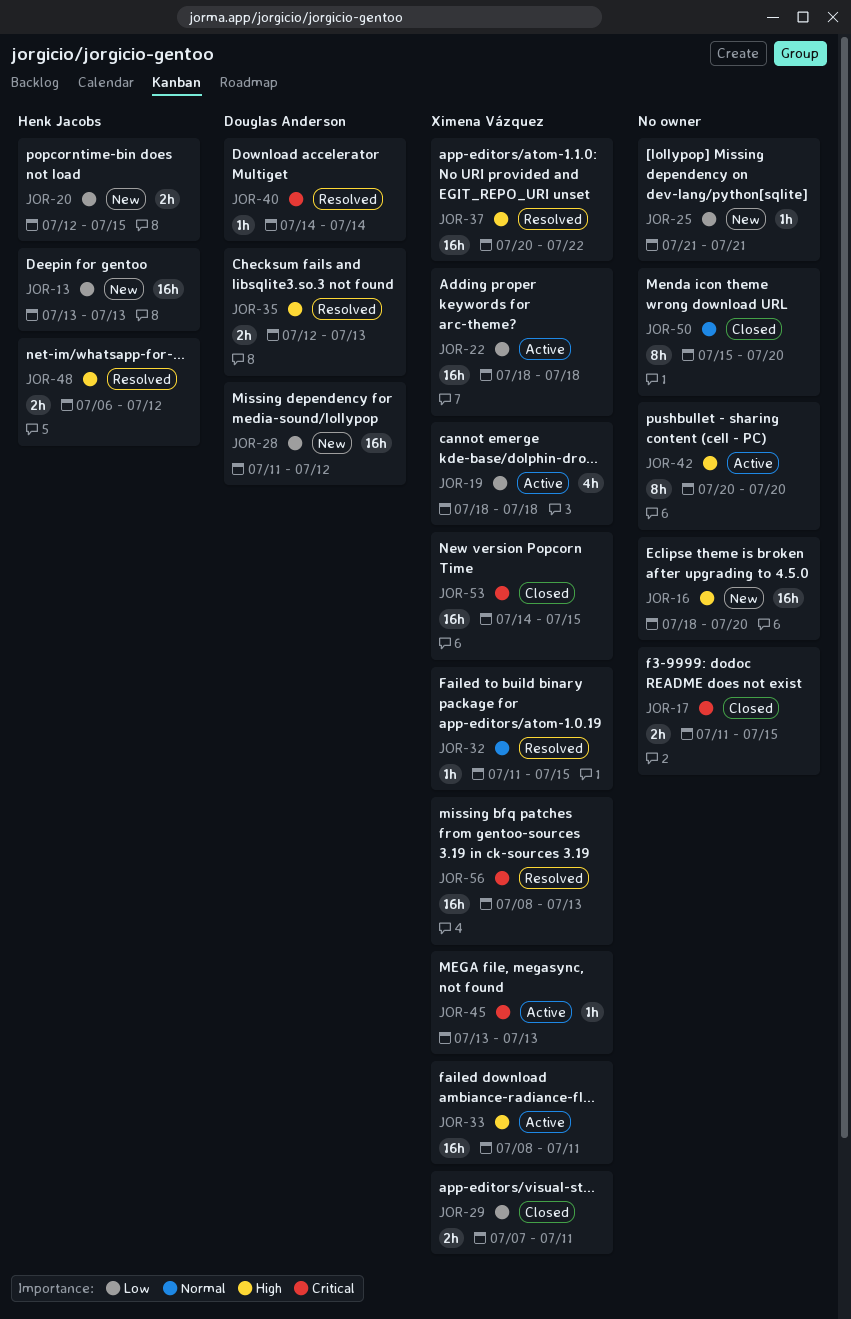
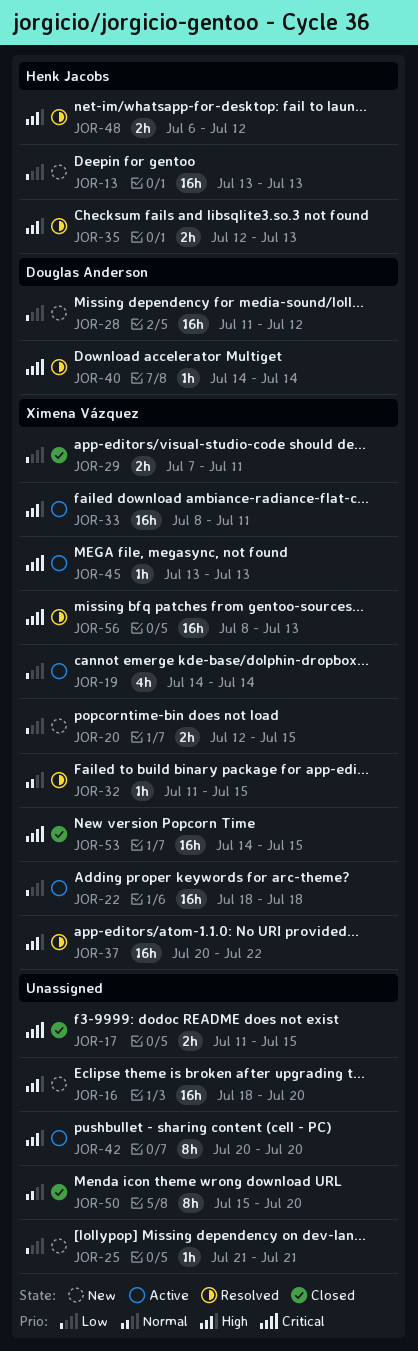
JOR-19, start: Jul 18 -> Jul 14
JOR-19, due: Jul 18 -> Jul 14
JOR-20, owner: Henk Jacobs -> Ximena Vázquez
JOR-35, owner: Douglas Anderson -> Henk Jacobs

